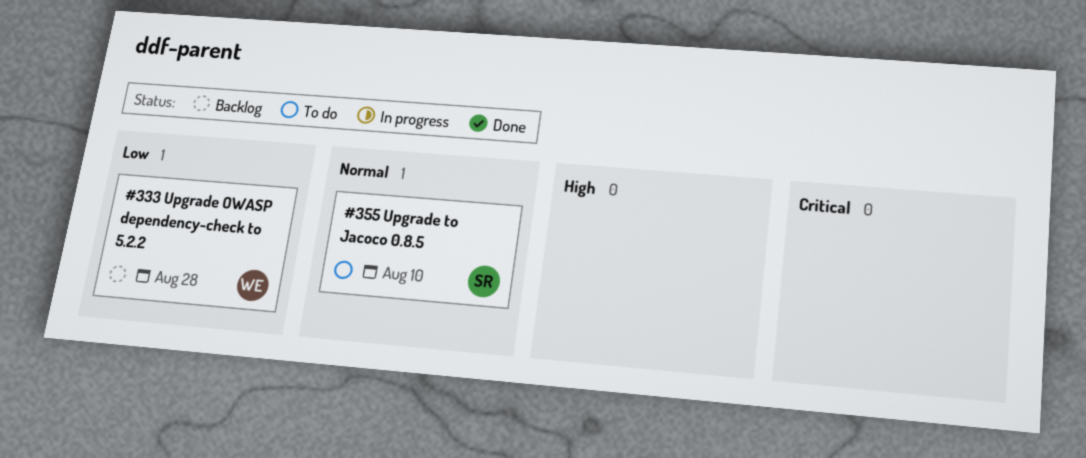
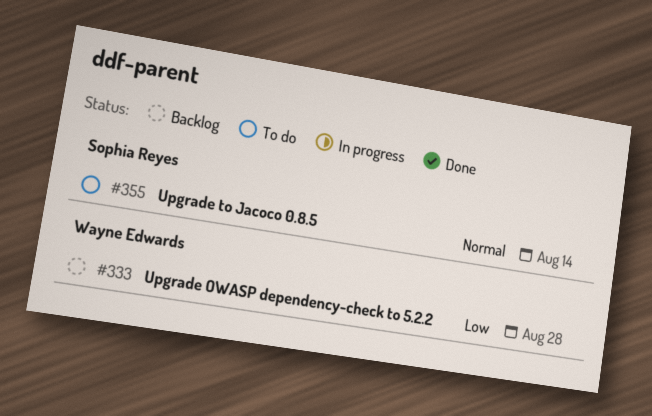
#355, due: Aug 10 -> Aug 14

